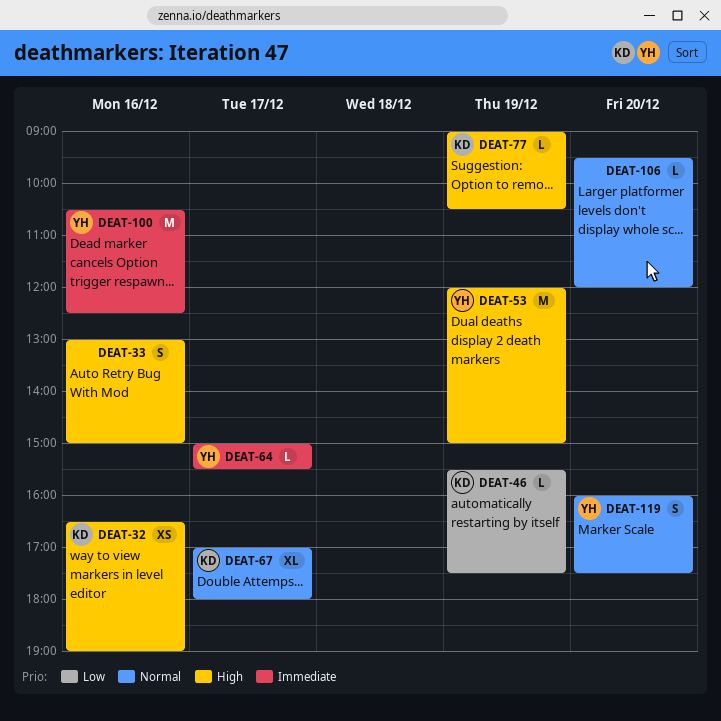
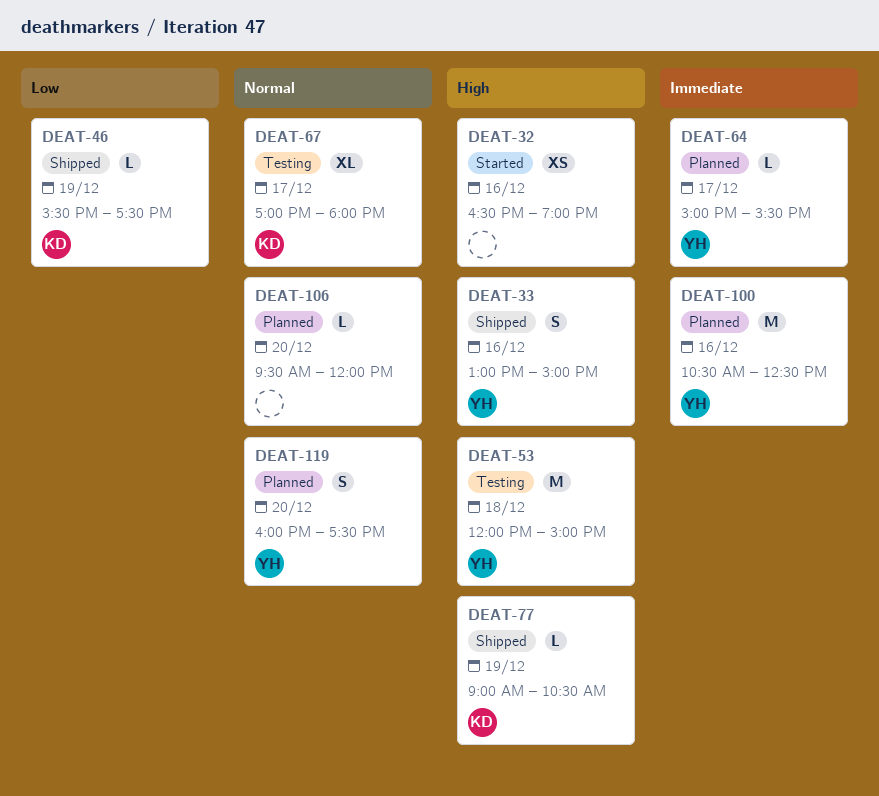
DEAT-32, owner: KD -> none
DEAT-33, owner: none -> YH
DEAT-53, day: Dec 19 -> Dec 18

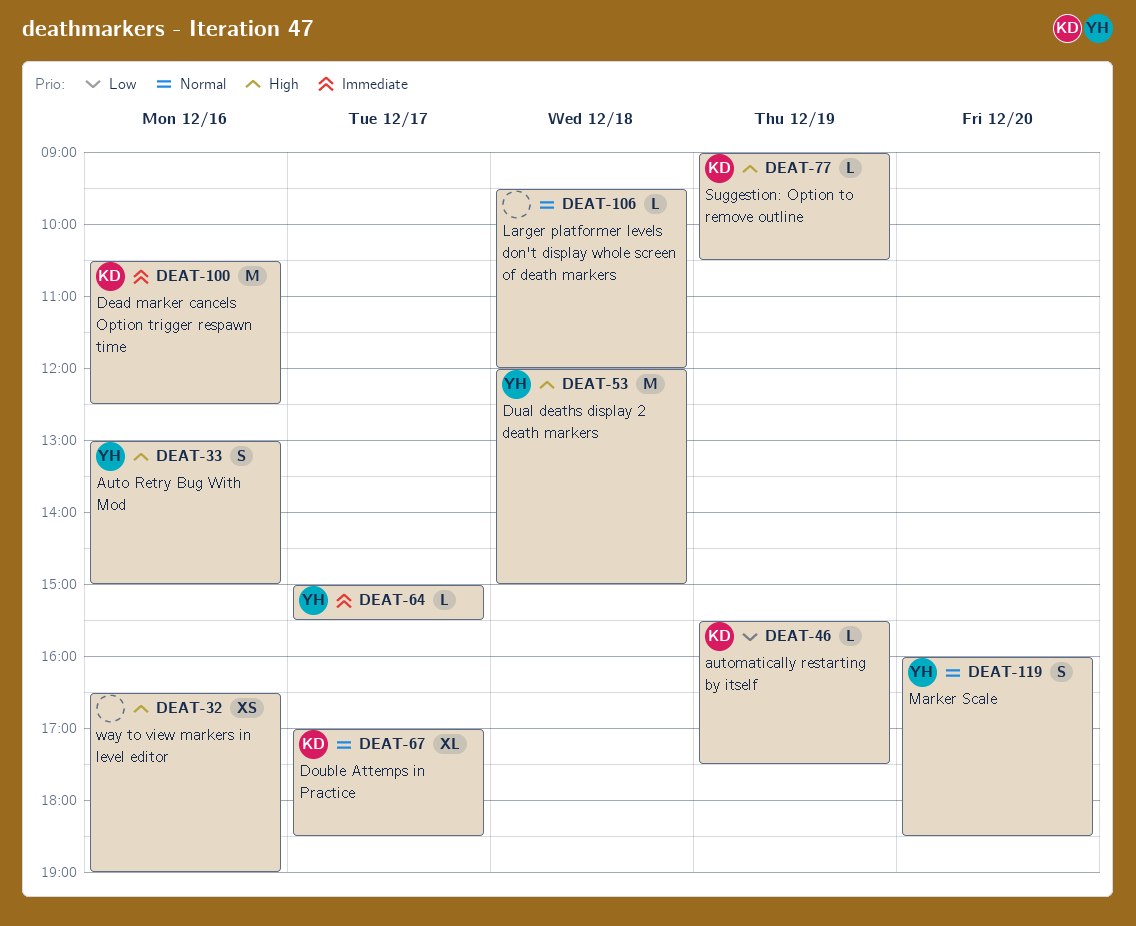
DEAT-67, ends: 18:00 -> 18:30
DEAT-100, owner: YH -> KD
DEAT-106, day: Dec 20 -> Dec 18
DEAT-119, ends: 17:30 -> 18:30

